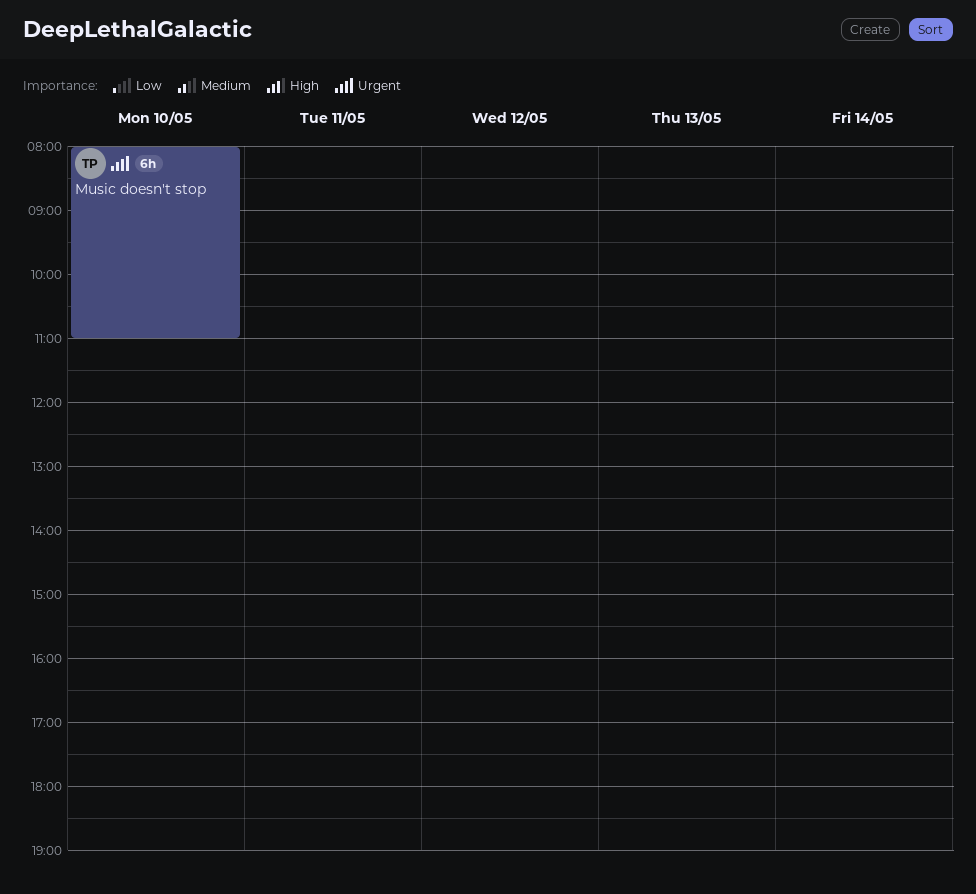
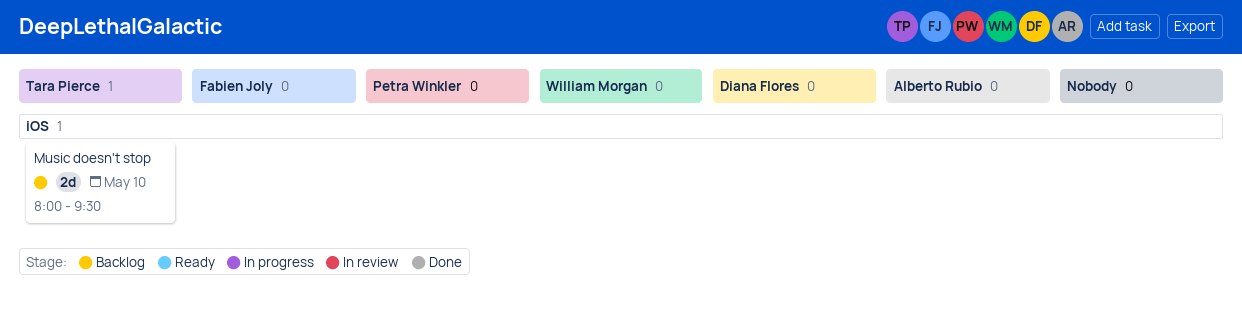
Music doesn't stop, estimate: 6h -> 2d
Music doesn't stop, ends: 11:00 -> 09:30

